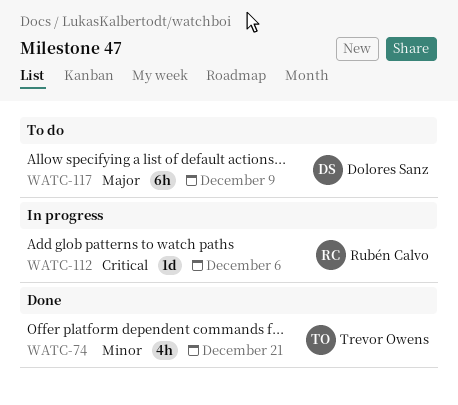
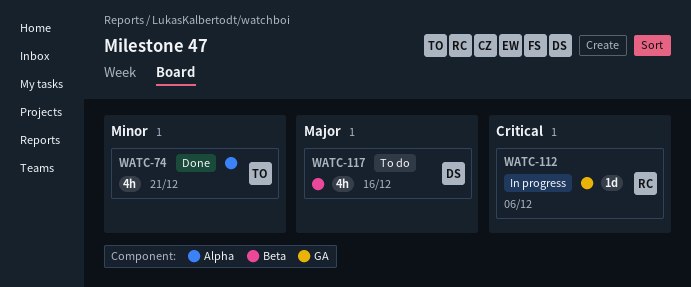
WATC-117, estimate: 6h -> 4h
WATC-117, due: Dec 9 -> Dec 16

